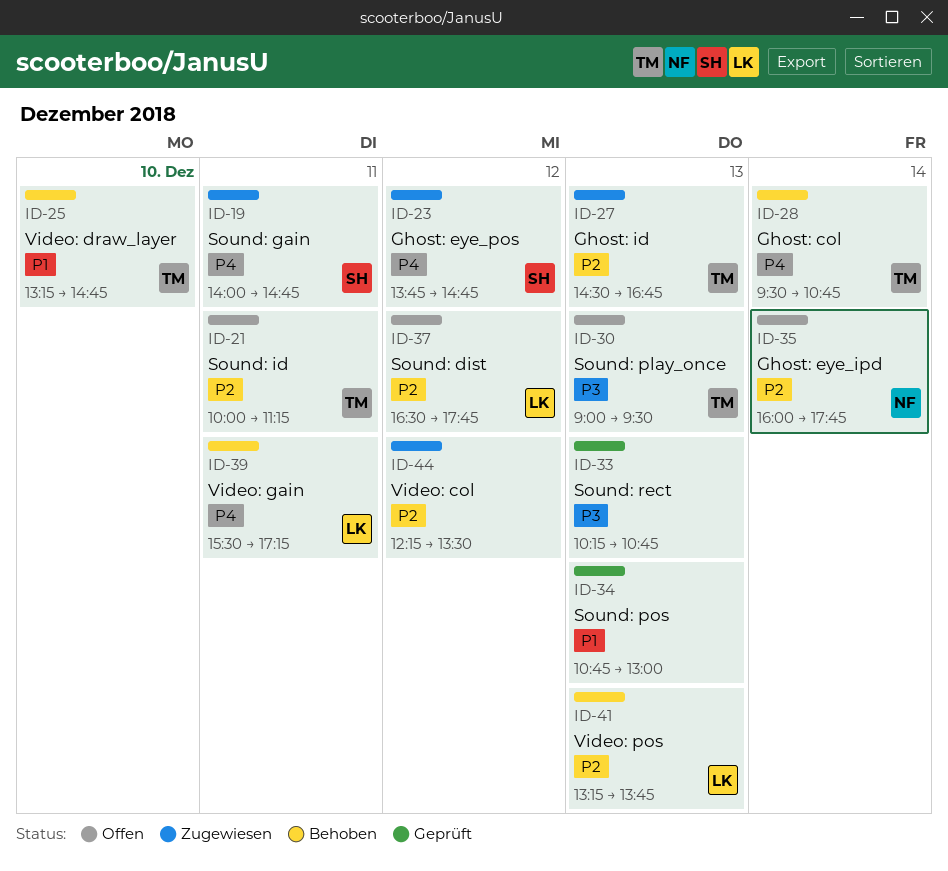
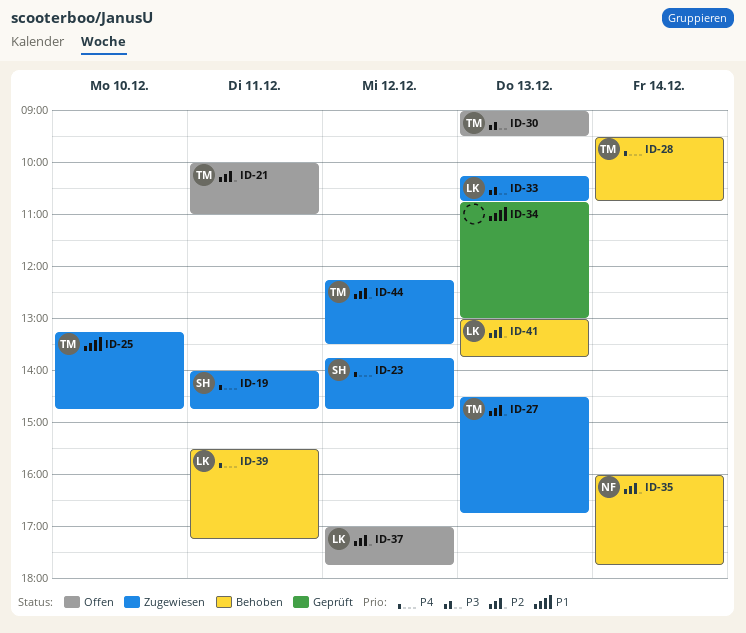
ID-21, ends: 11:15 -> 11:00
ID-25, status: Behoben -> Zugewiesen
ID-33, status: Geprüft -> Zugewiesen
ID-33, owner: none -> LK
ID-35, status: Offen -> Behoben
ID-37, begins: 16:30 -> 17:00
ID-41, begins: 13:15 -> 13:00
ID-44, owner: none -> TM

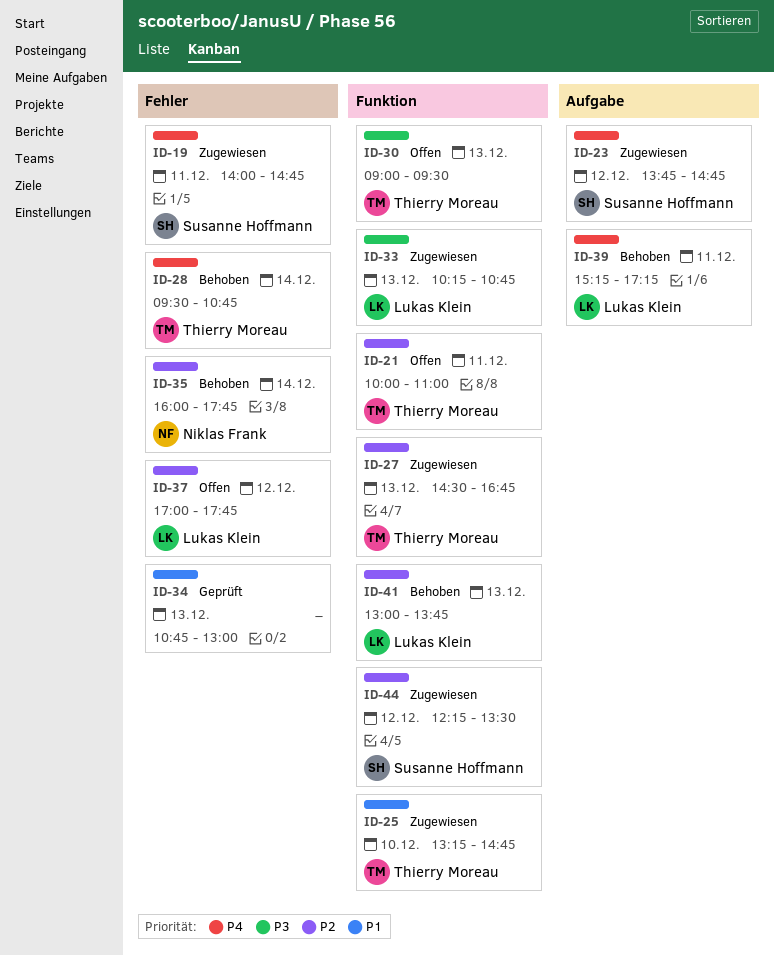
ID-39, begins: 15:30 -> 15:15
ID-44, owner: Thierry Moreau -> Susanne Hoffmann

